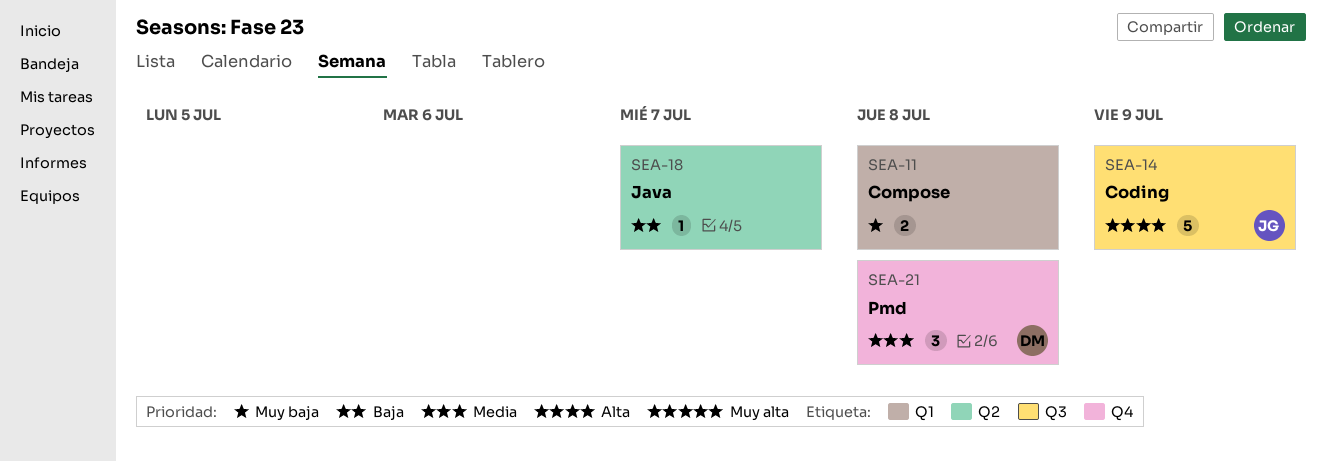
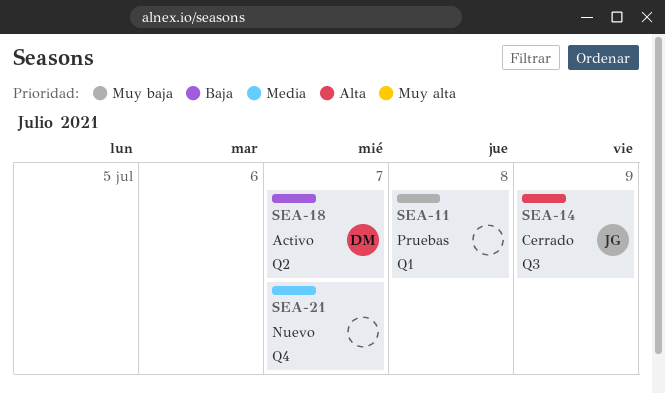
SEA-18, owner: none -> DM
SEA-21, owner: DM -> none
SEA-21, due: Jul 8 -> Jul 7

